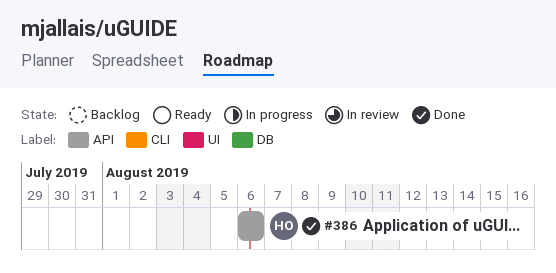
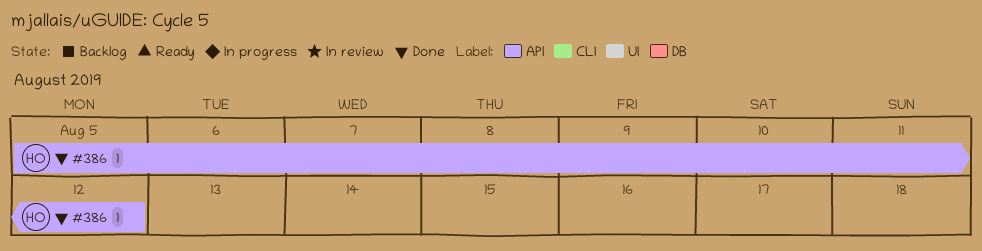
#386, start: Aug 6 -> Aug 5
#386, due: Aug 6 -> Aug 12

